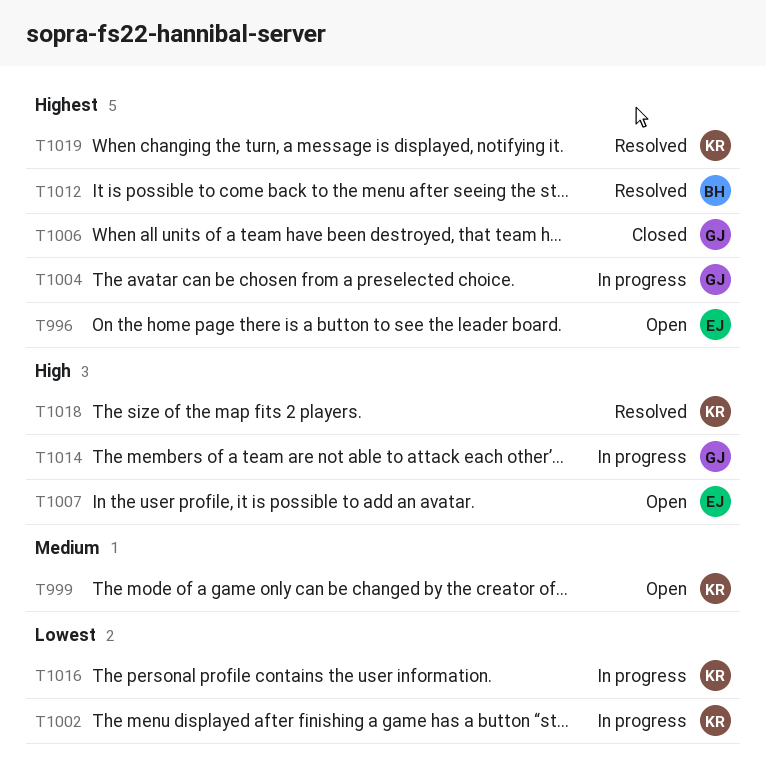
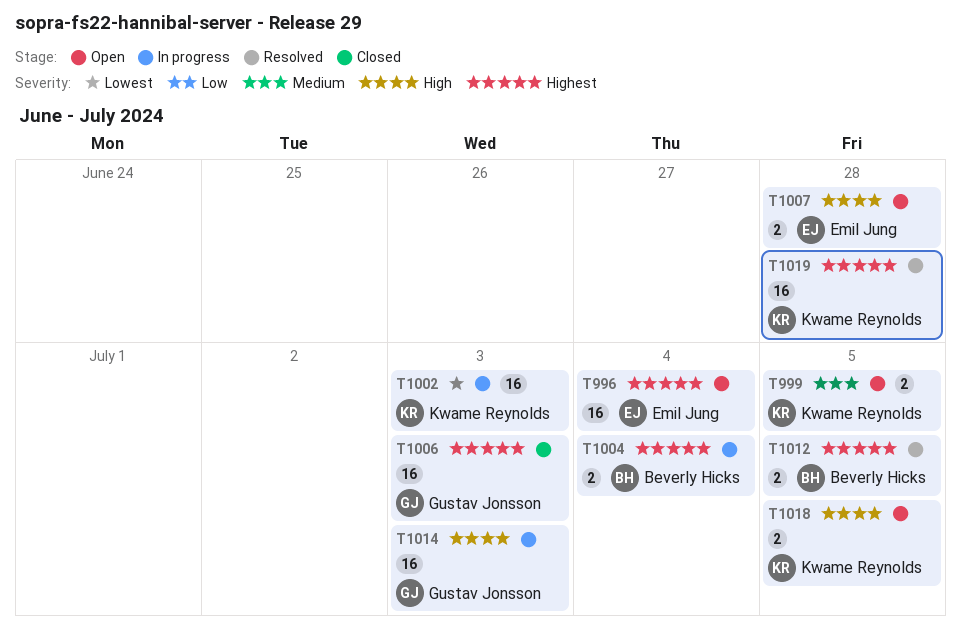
T1004, owner: Gustav Jonsson -> Beverly Hicks
T1016: present -> none
T1018, status: Resolved -> Open

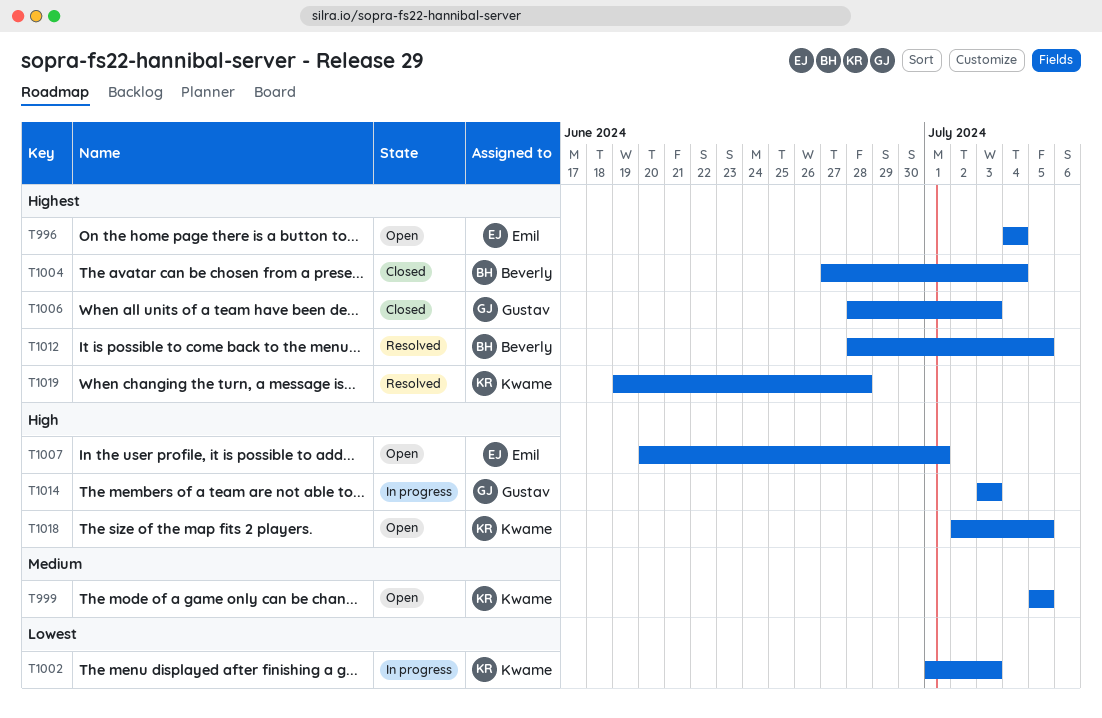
T1004, status: In progress -> Closed
T1007, due: Jun 28 -> Jul 1

